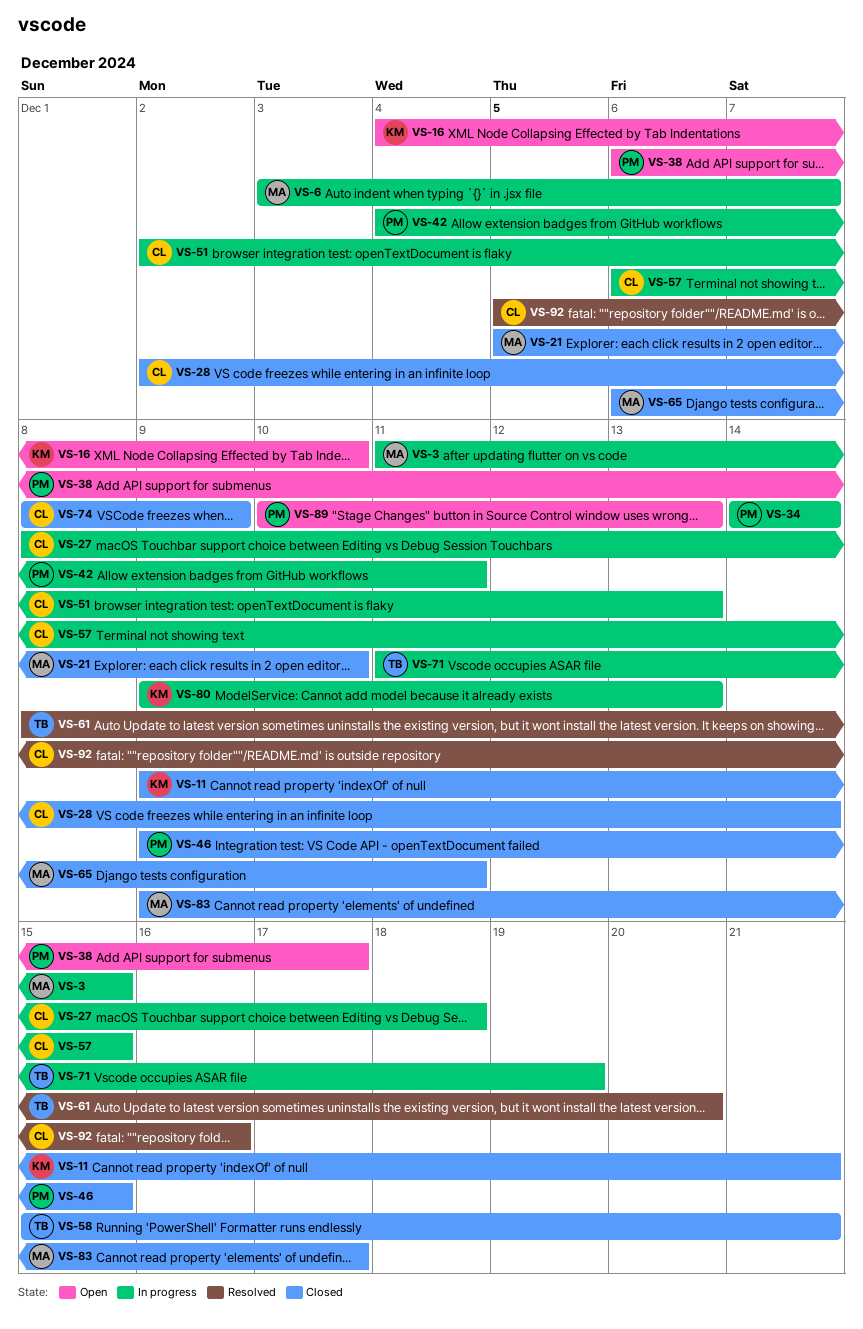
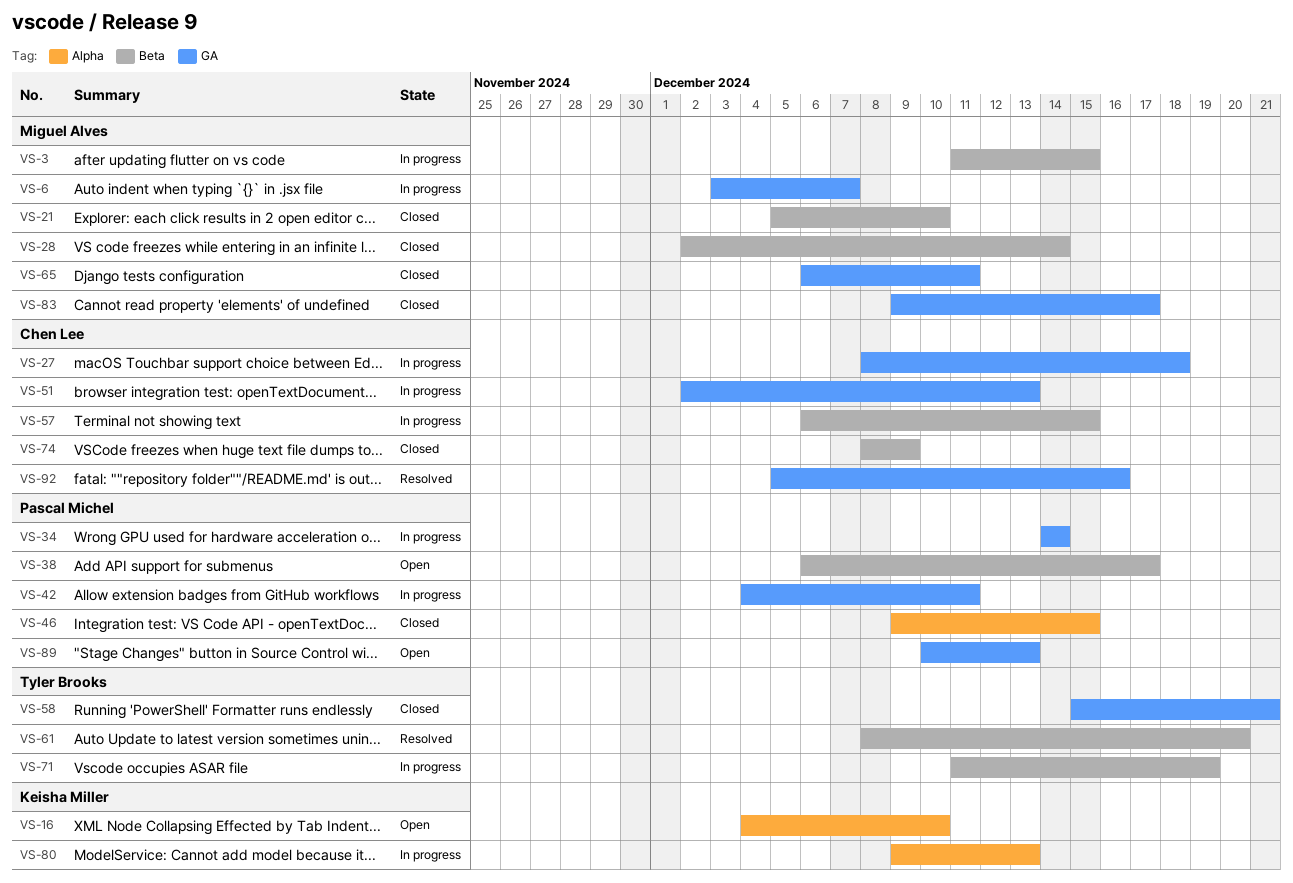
VS-11: present -> none
VS-28, owner: Chen Lee -> Miguel Alves

